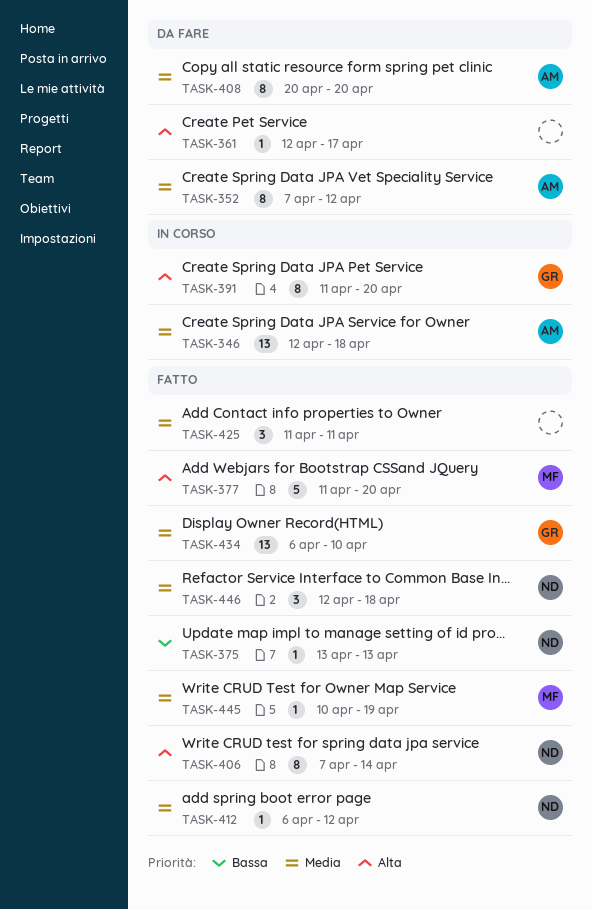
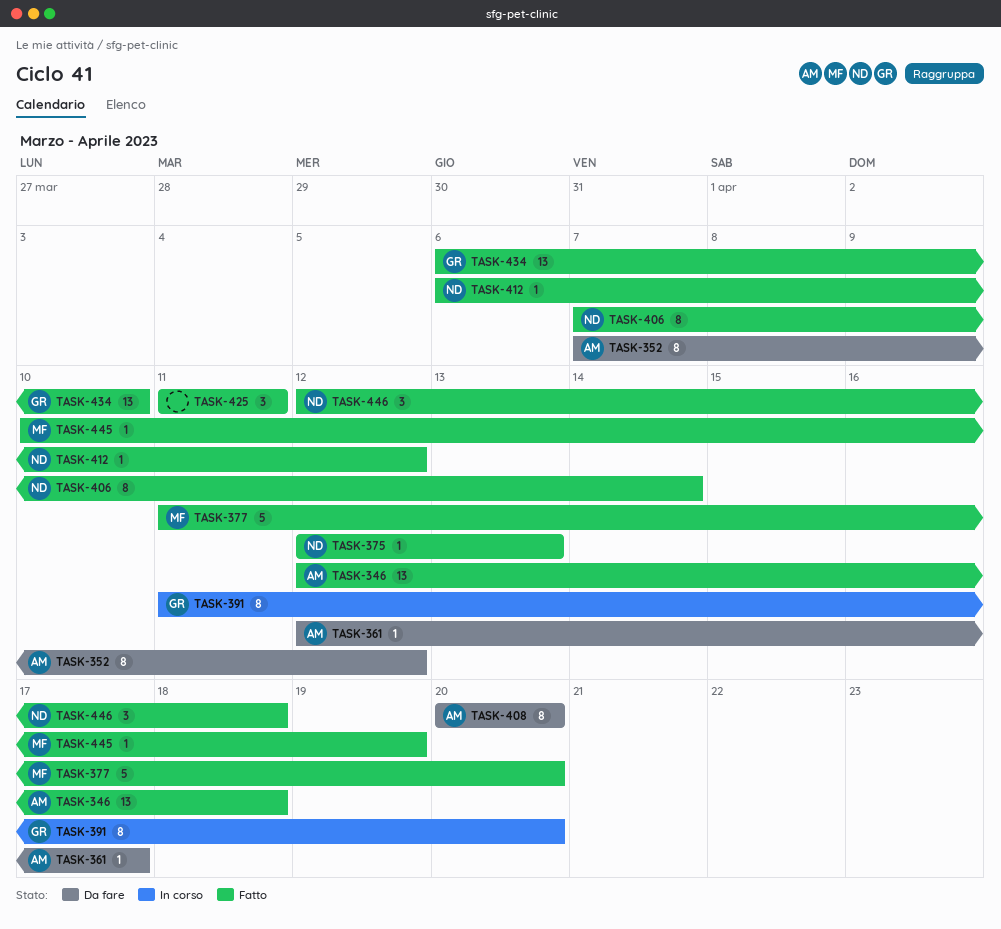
TASK-346, status: In corso -> Fatto
TASK-361, owner: none -> AM
TASK-375, start: Apr 13 -> Apr 12

